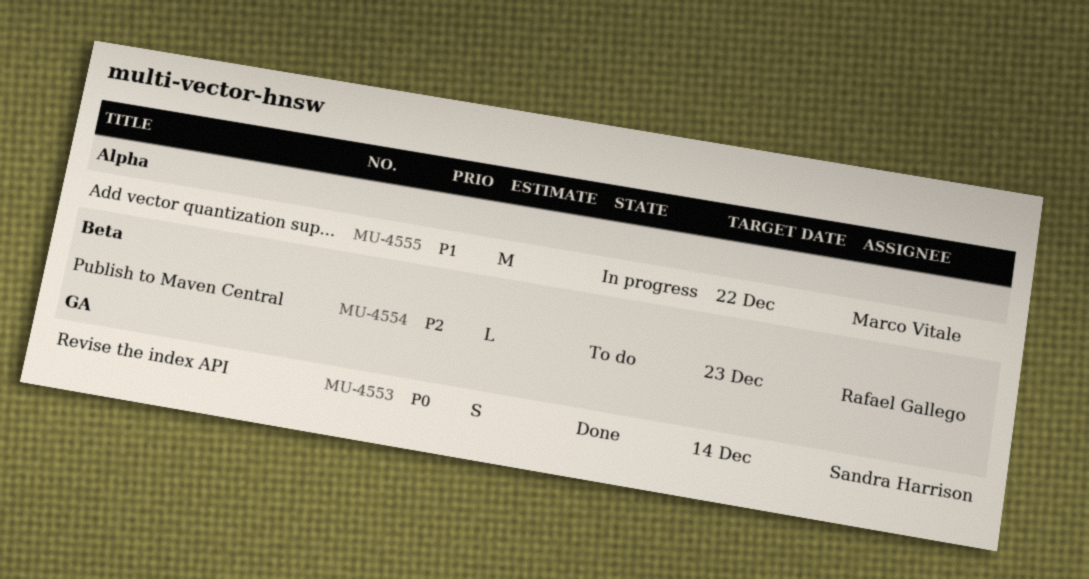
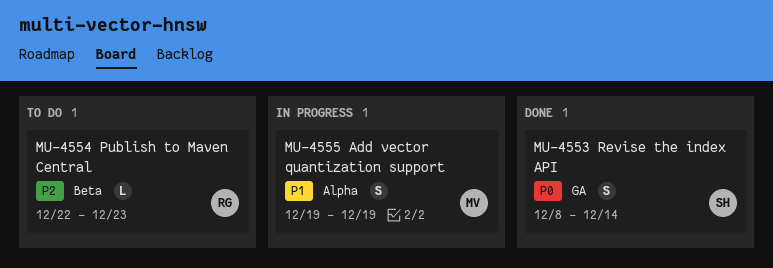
MU-4555, estimate: M -> S
MU-4555, due: Dec 22 -> Dec 19

